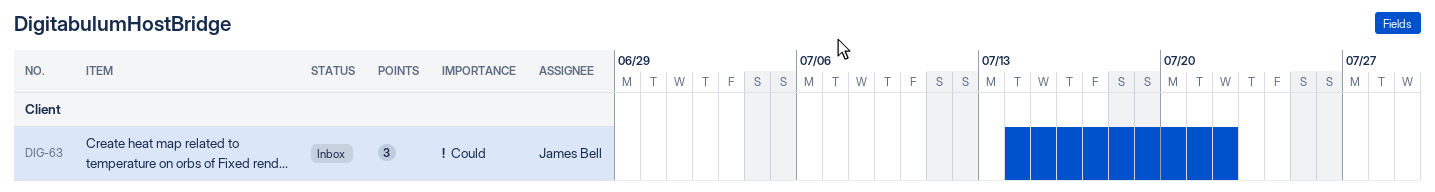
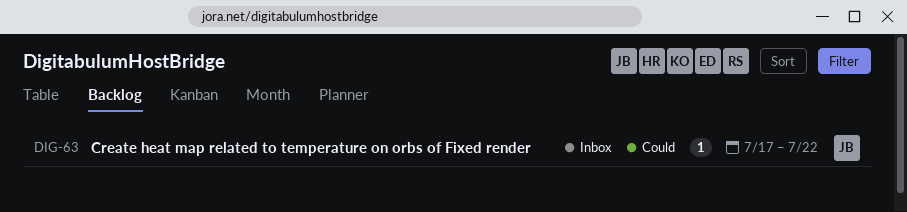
DIG-63, estimate: 3 -> 1
DIG-63, start: Jul 14 -> Jul 17

